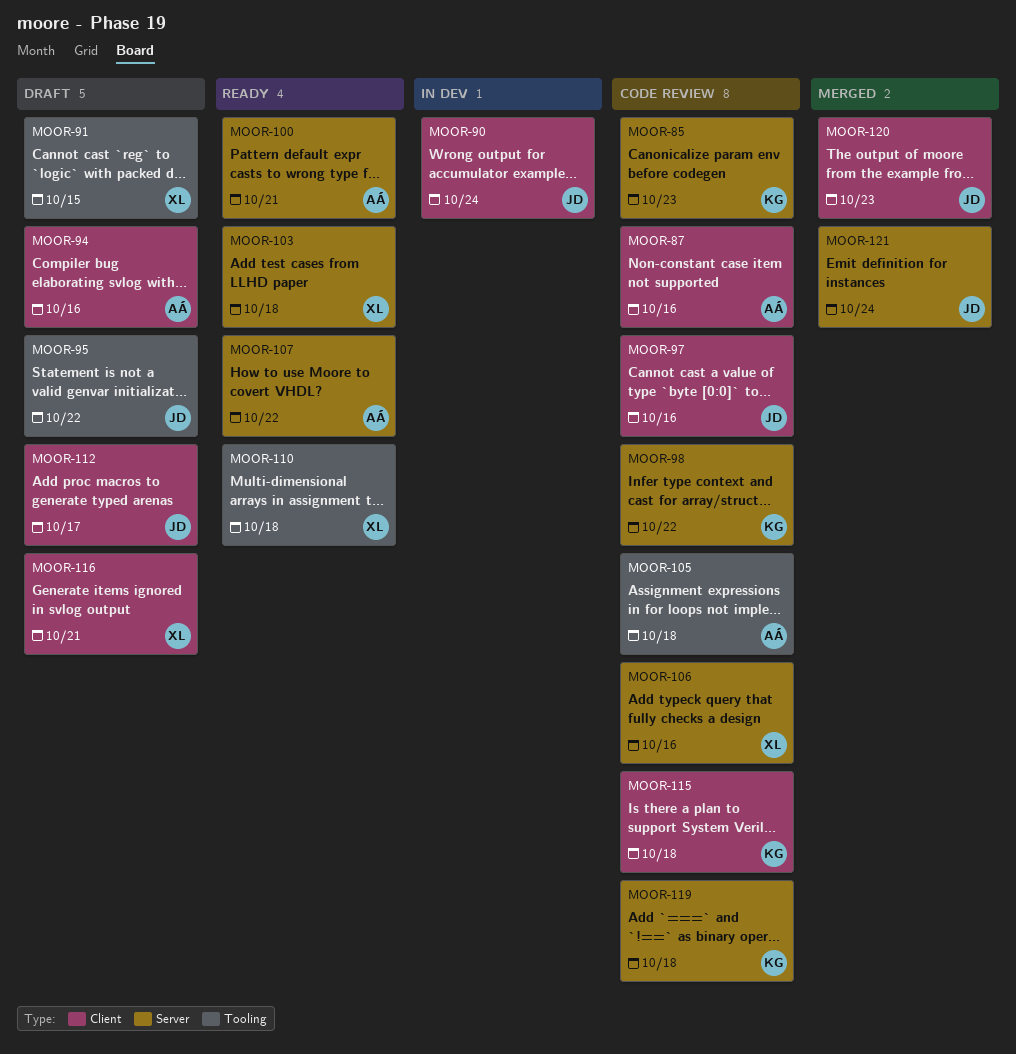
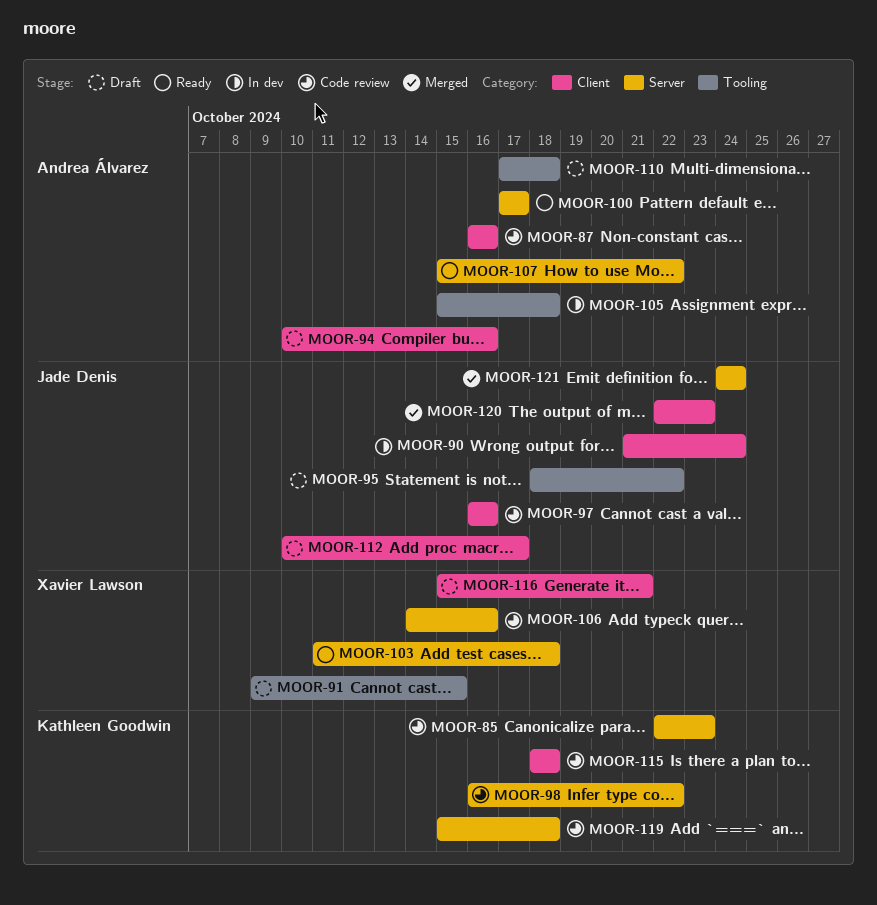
MOOR-100, due: Oct 21 -> Oct 17
MOOR-105, status: Code review -> In dev
MOOR-110, status: Ready -> Draft
MOOR-110, owner: Xavier Lawson -> Andrea Álvarez

